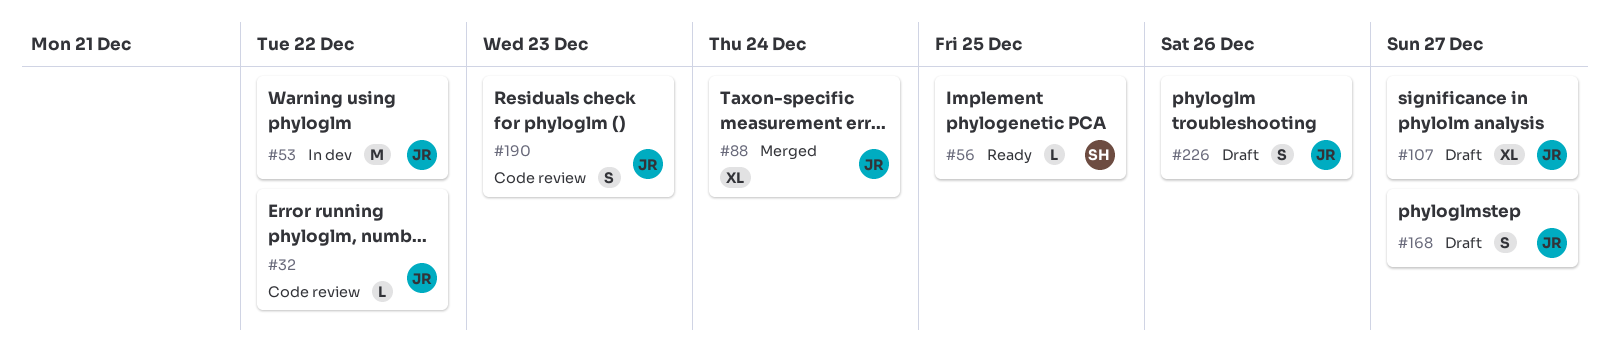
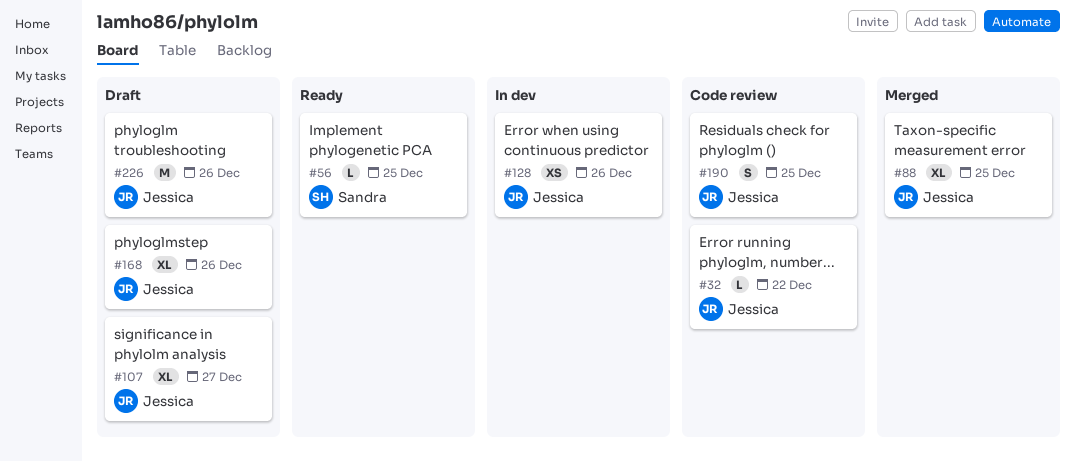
#53: present -> none
#88, due: Dec 24 -> Dec 25
#128: none -> present
#168, estimate: S -> XL
#168, due: Dec 27 -> Dec 26
#190, due: Dec 23 -> Dec 25
#226, estimate: S -> M

